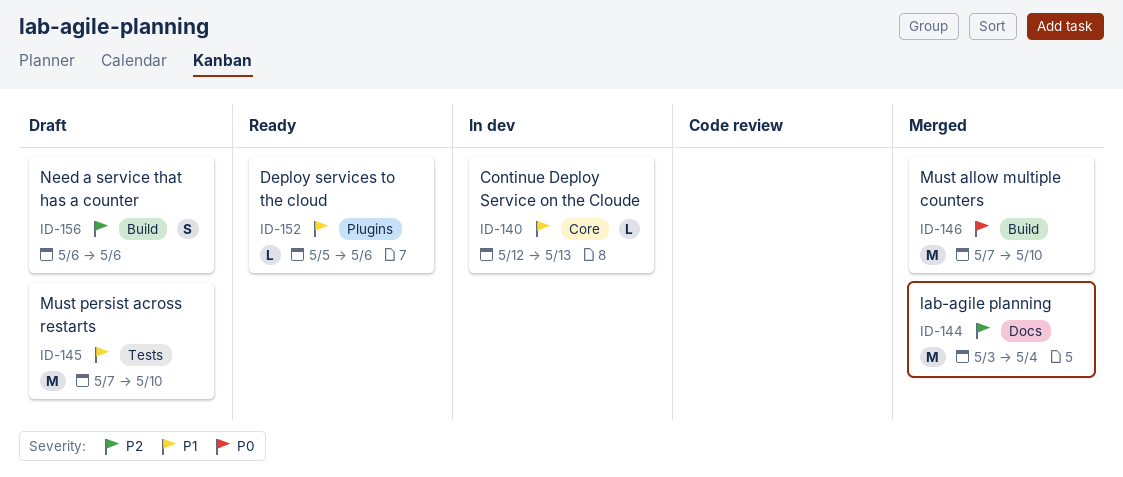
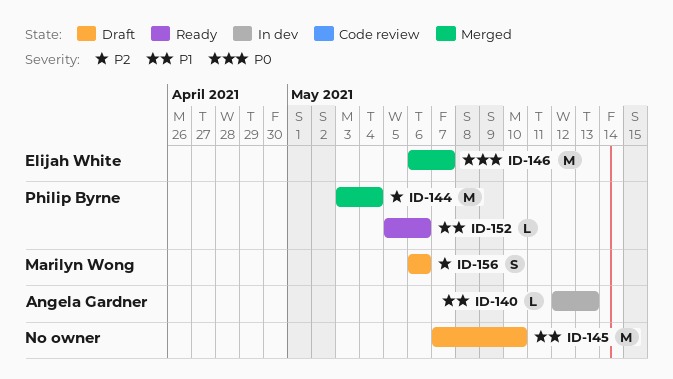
ID-146, start: May 7 -> May 6
ID-146, due: May 10 -> May 7

